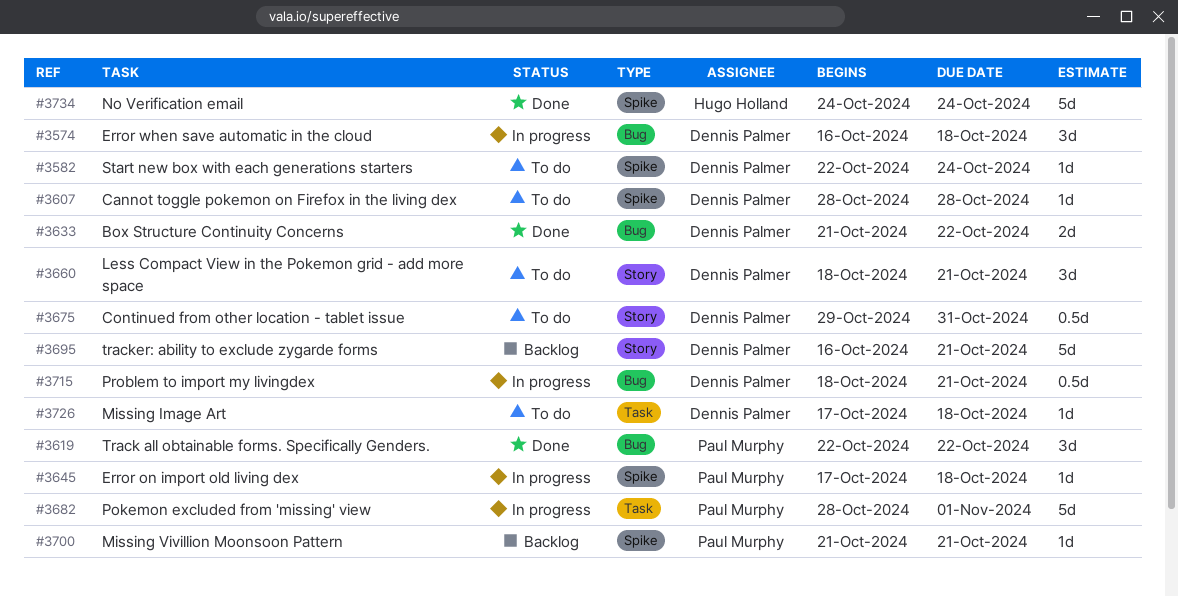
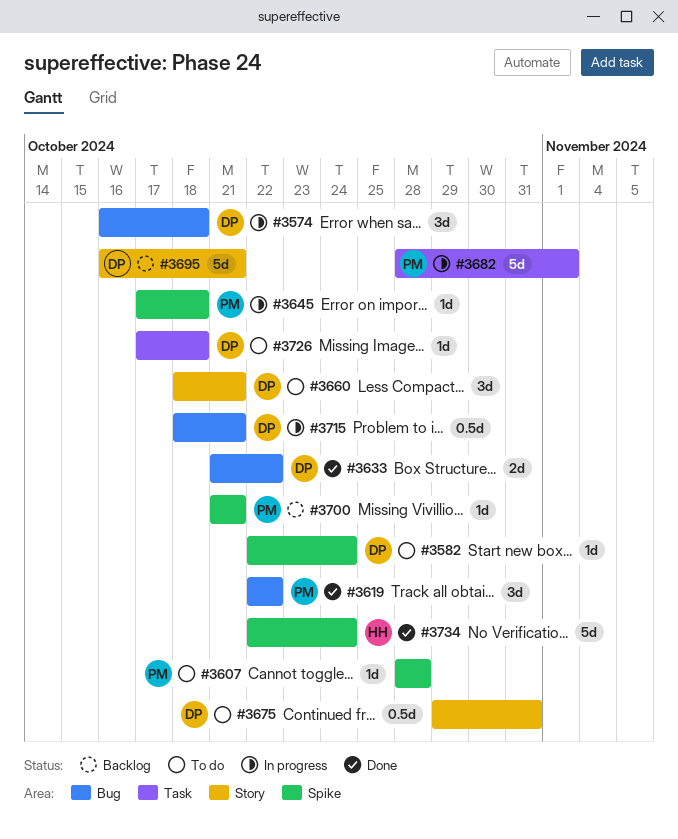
#3607, owner: Dennis Palmer -> Paul Murphy
#3734, start: Oct 24 -> Oct 22

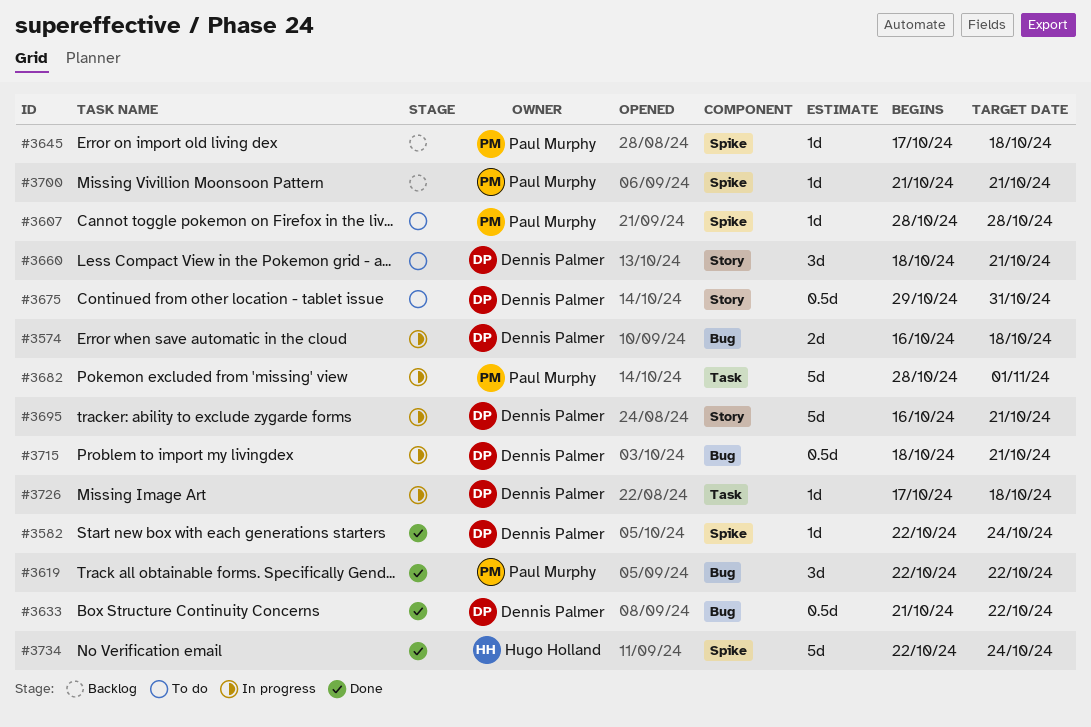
#3574, estimate: 3d -> 2d
#3582, status: To do -> Done
#3633, estimate: 2d -> 0.5d
#3645, status: In progress -> Backlog
#3695, status: Backlog -> In progress
#3726, status: To do -> In progress

